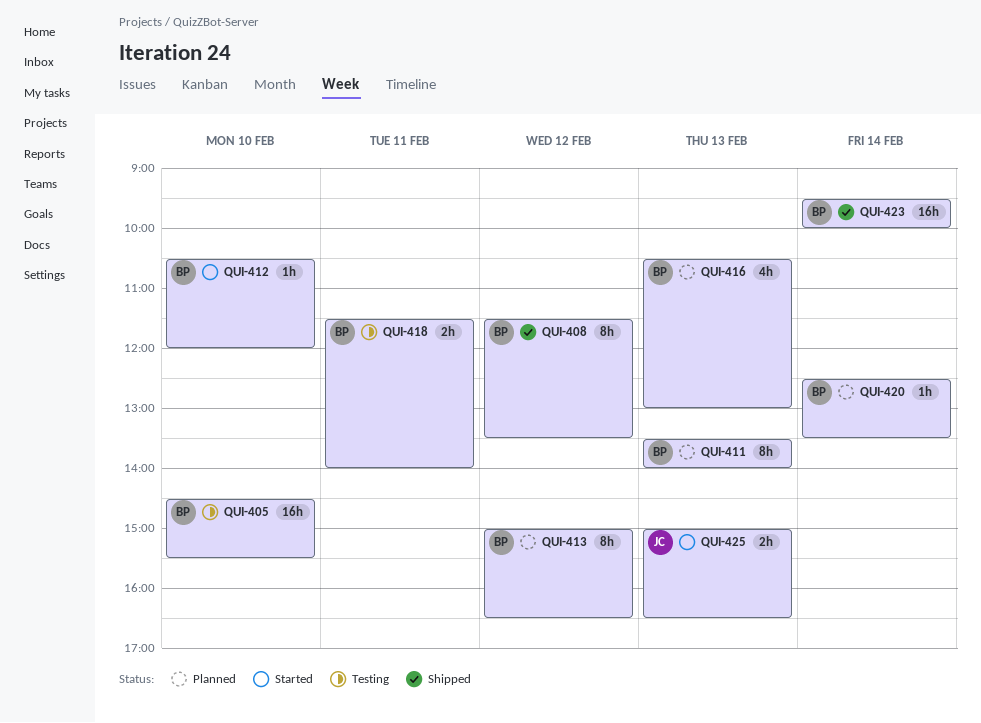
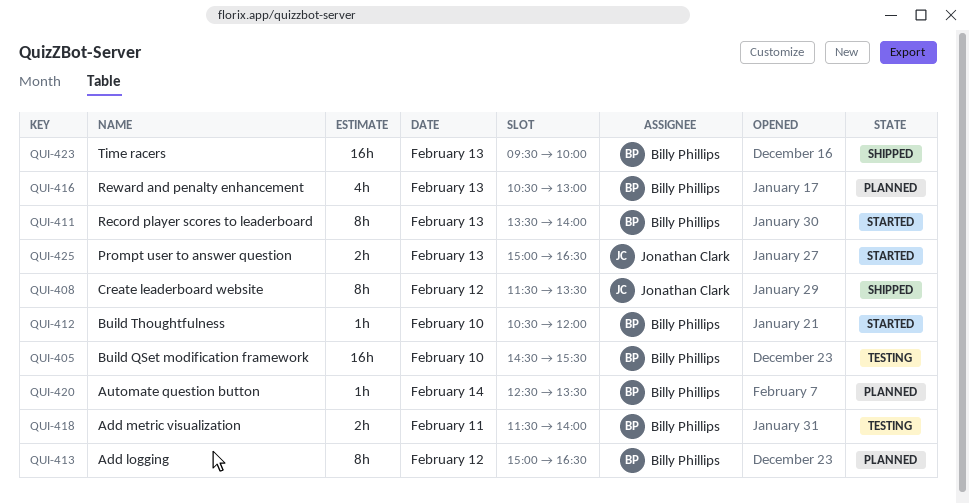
QUI-408, owner: Billy Phillips -> Jonathan Clark
QUI-411, status: Planned -> Started
QUI-423, day: Feb 14 -> Feb 13

